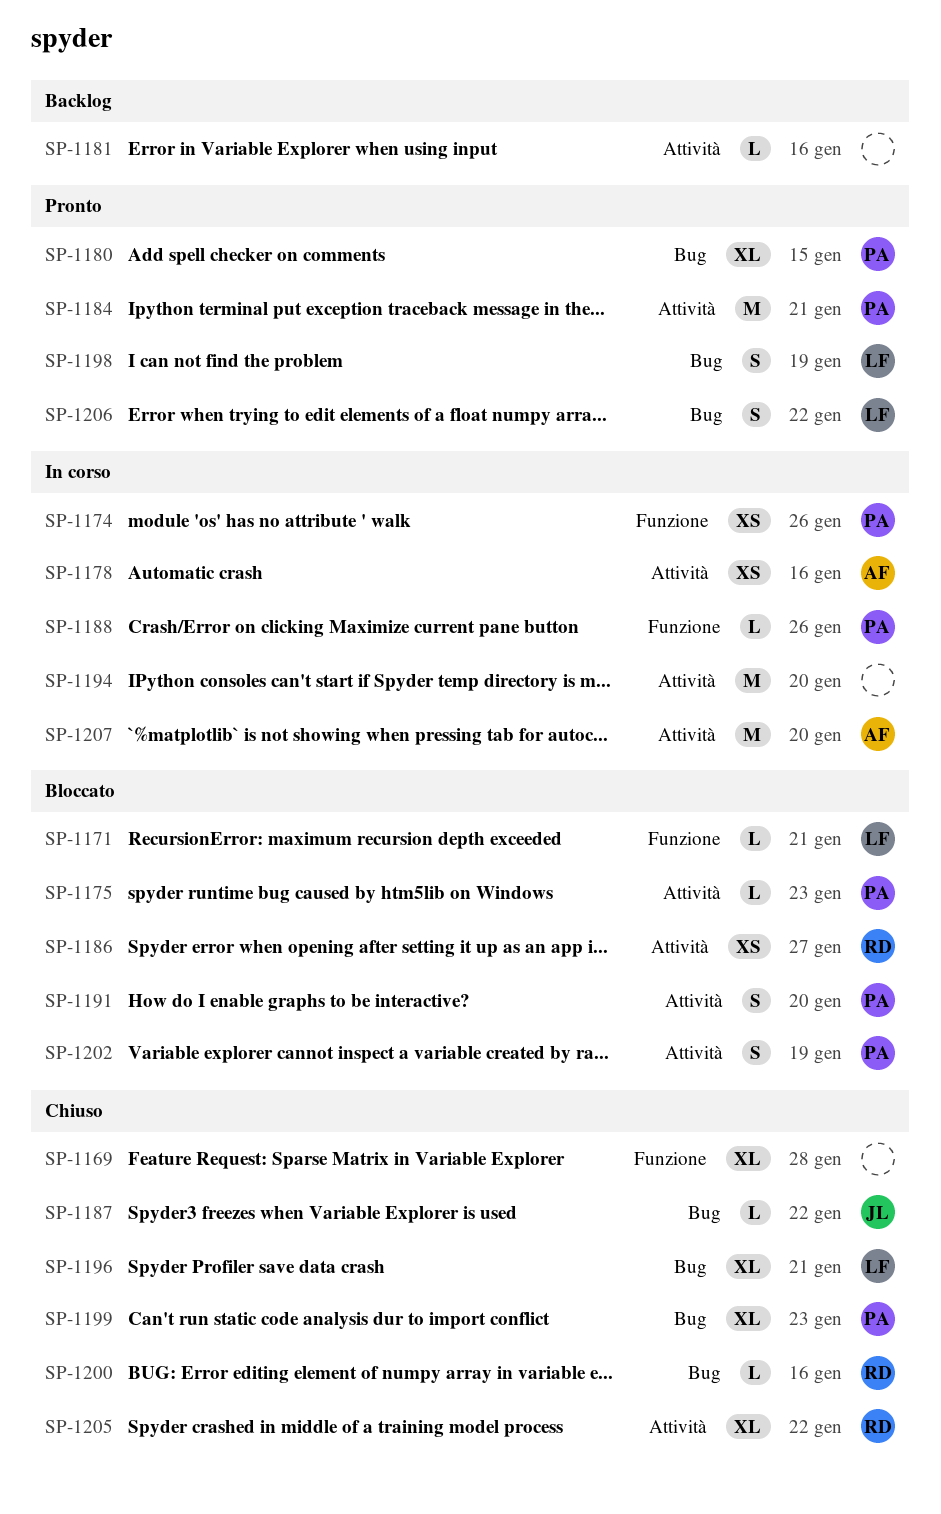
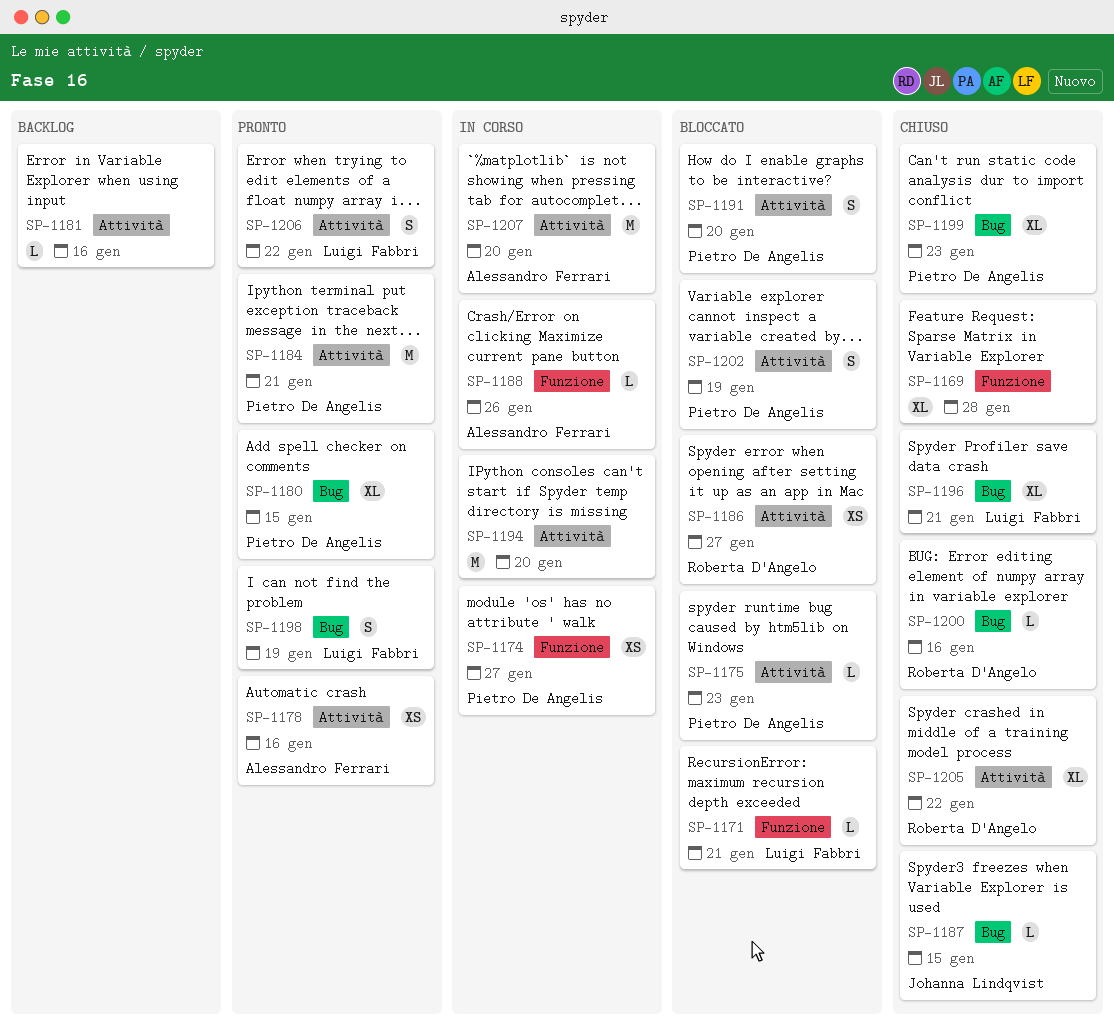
SP-1174, due: Jan 26 -> Jan 27
SP-1178, status: In corso -> Pronto
SP-1187, due: Jan 22 -> Jan 15
SP-1188, owner: Pietro De Angelis -> Alessandro Ferrari
SP-1206, label: Bug -> Attività

